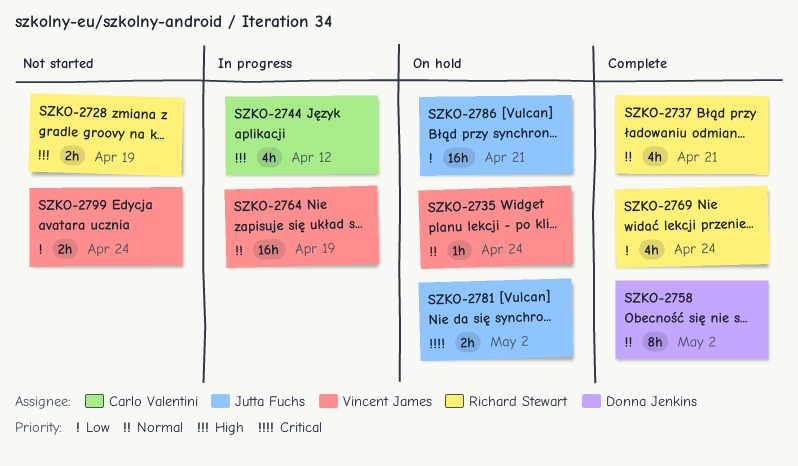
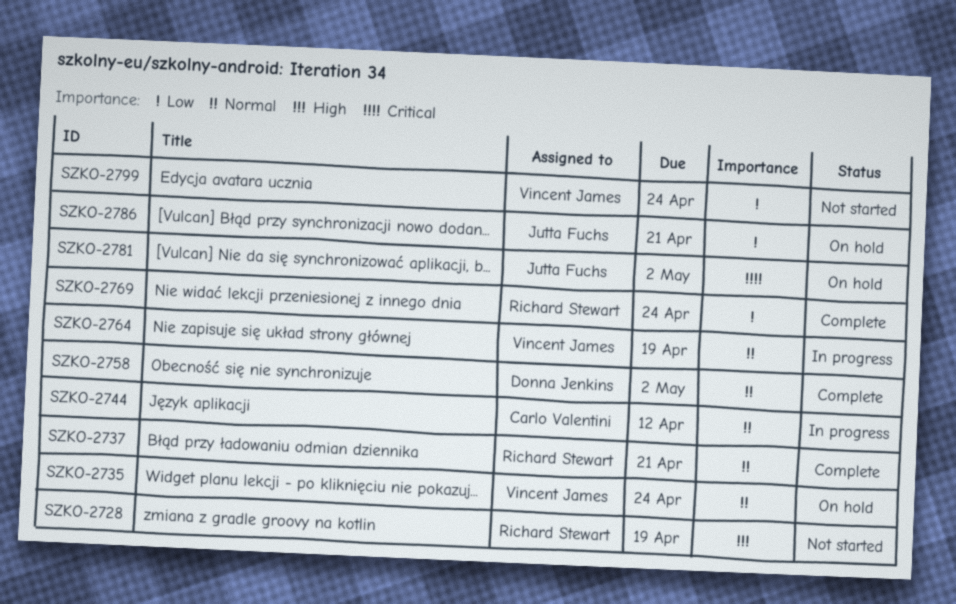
SZKO-2744, priority: High -> Normal

